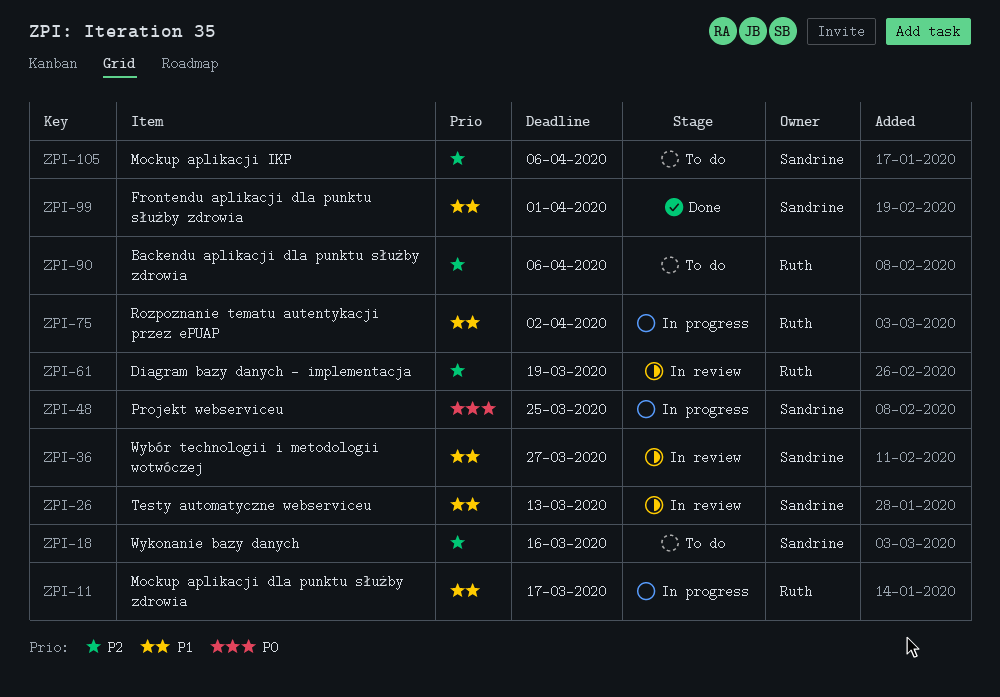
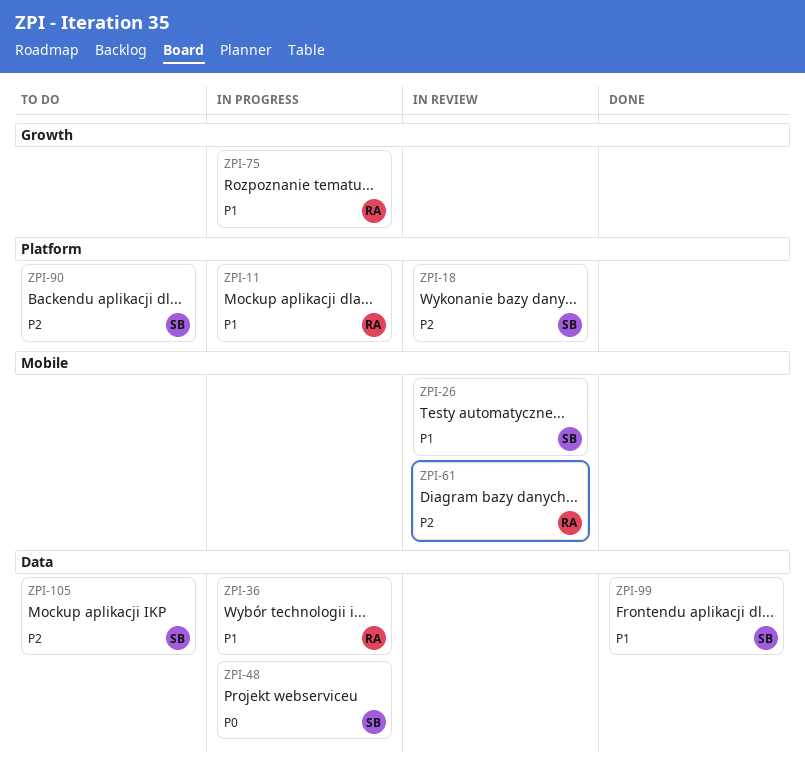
ZPI-18, status: To do -> In review
ZPI-36, status: In review -> In progress
ZPI-36, owner: Sandrine -> Ruth
ZPI-90, owner: Ruth -> Sandrine

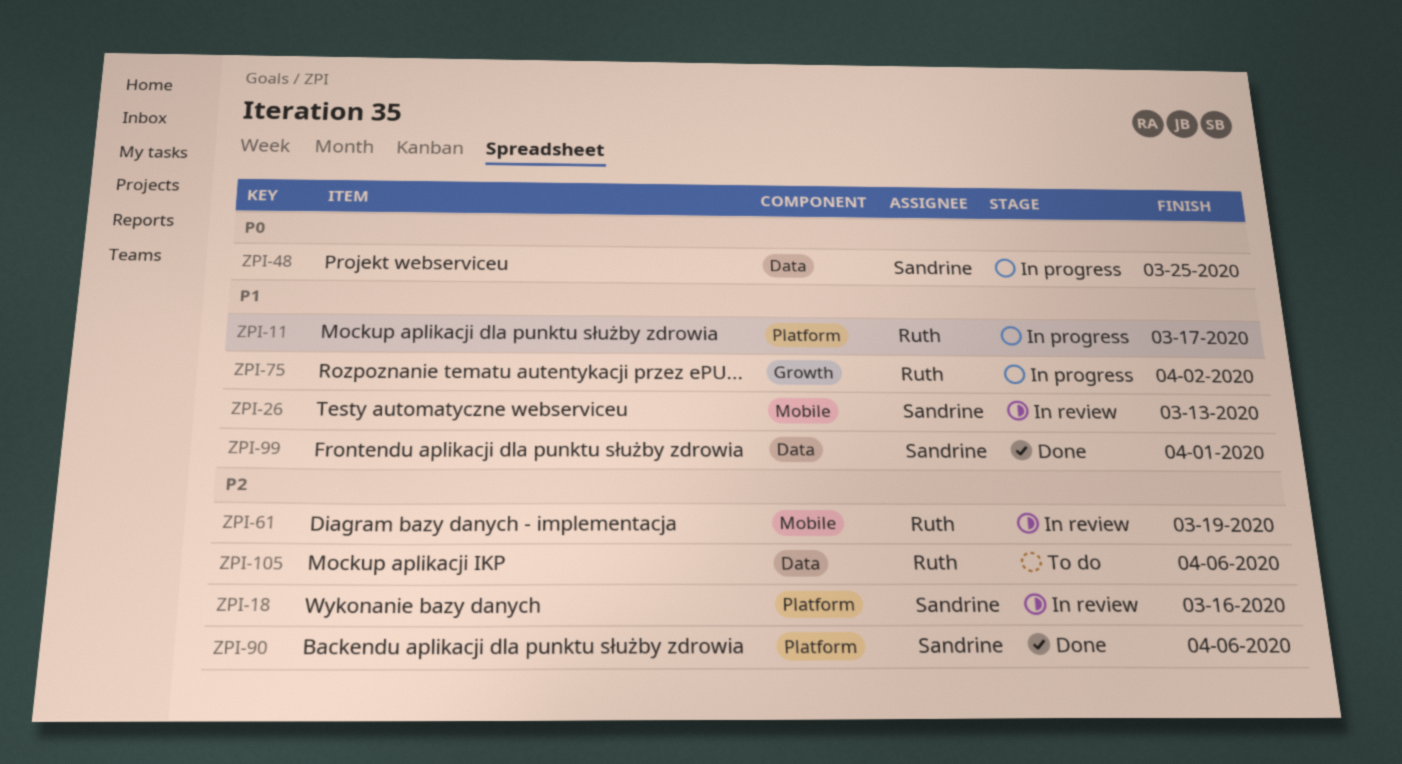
ZPI-36: present -> none
ZPI-90, status: To do -> Done
ZPI-105, owner: Sandrine -> Ruth

